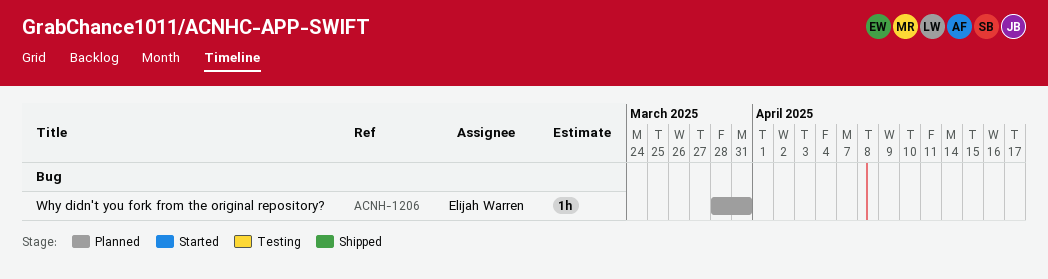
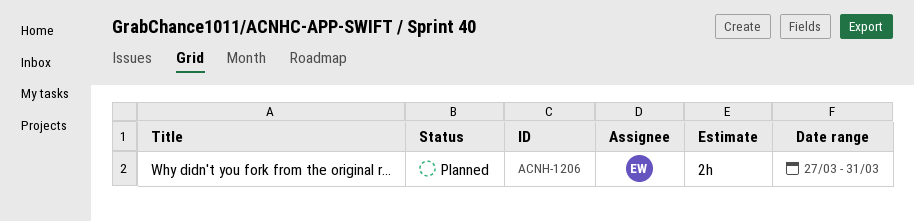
ACNH-1206, estimate: 1h -> 2h
ACNH-1206, start: Mar 28 -> Mar 27

